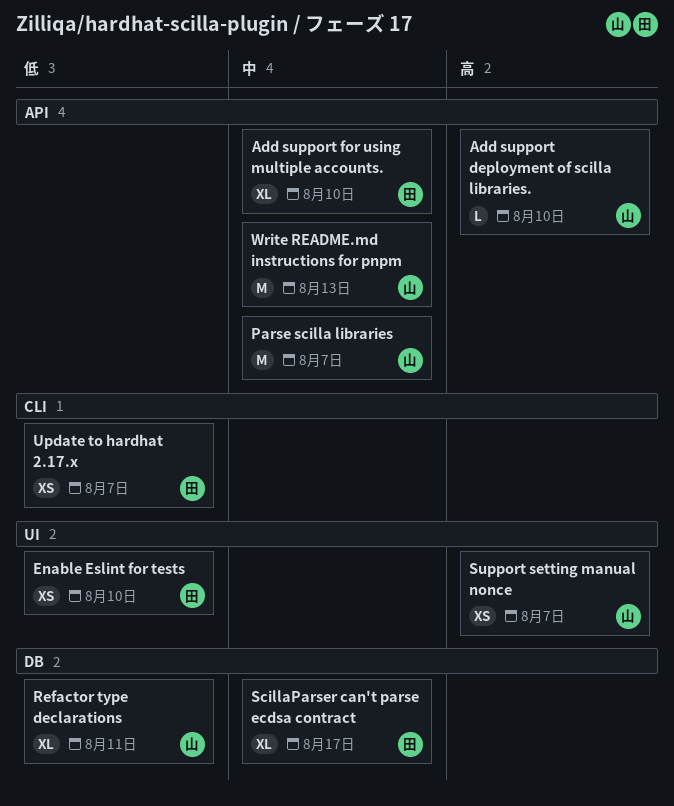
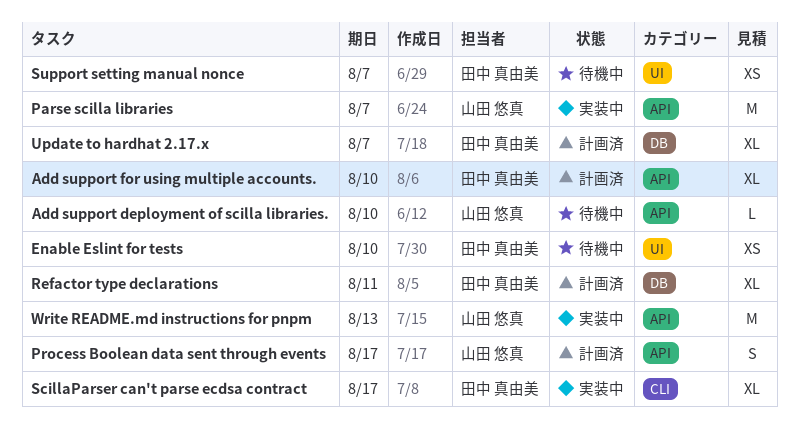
Process Boolean data sent through events: none -> present
Refactor type declarations, owner: 山田 悠真 -> 田中 真由美
ScillaParser can't parse ecdsa contract, label: DB -> CLI
Support setting manual nonce, owner: 山田 悠真 -> 田中 真由美
Update to hardhat 2.17.x, label: CLI -> DB
Update to hardhat 2.17.x, estimate: XS -> XL

